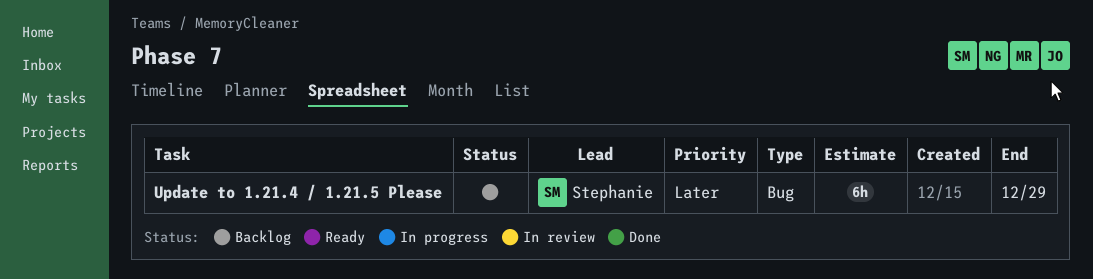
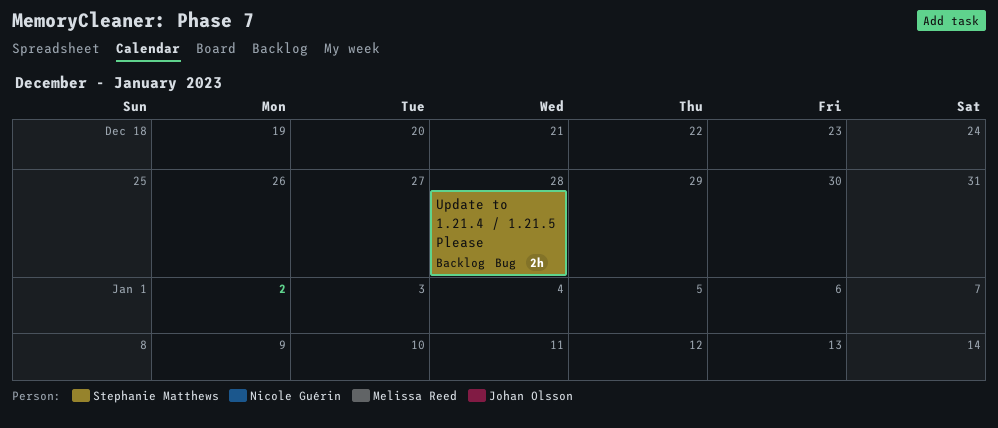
Update to 1.21.4 / 1.21.5 Please, estimate: 6h -> 2h
Update to 1.21.4 / 1.21.5 Please, due: Dec 29 -> Dec 28

